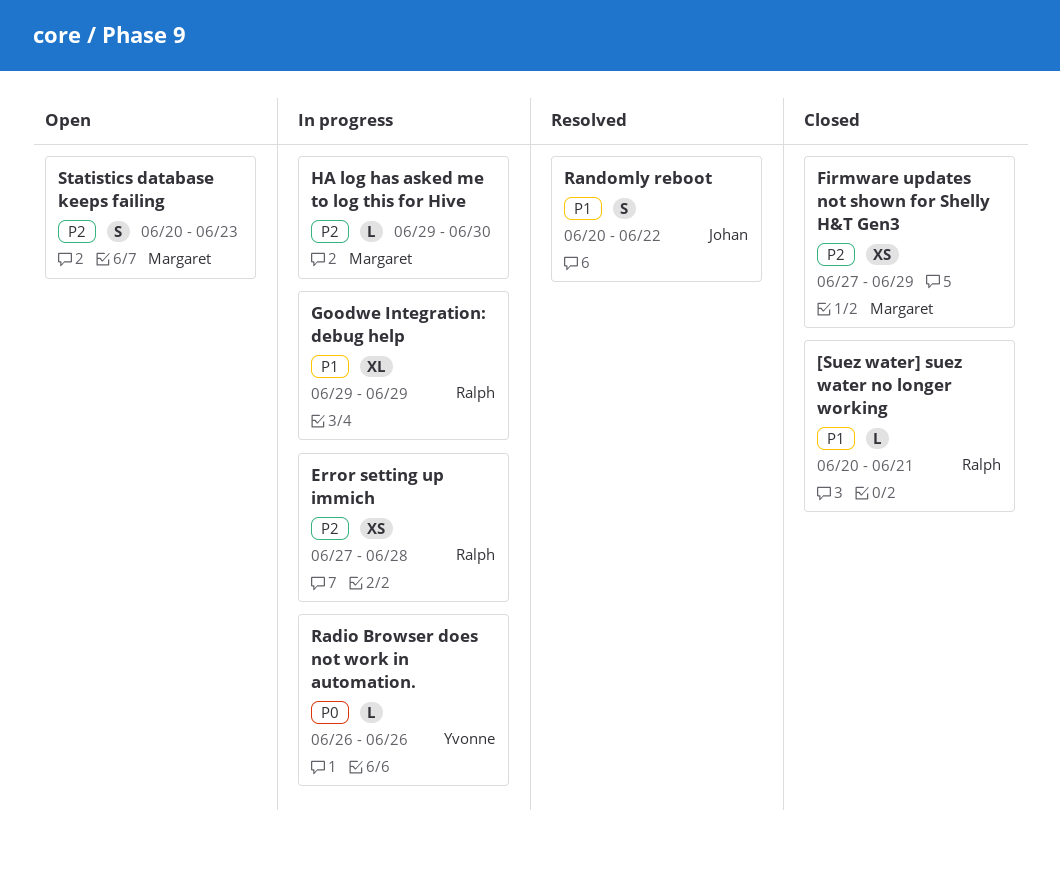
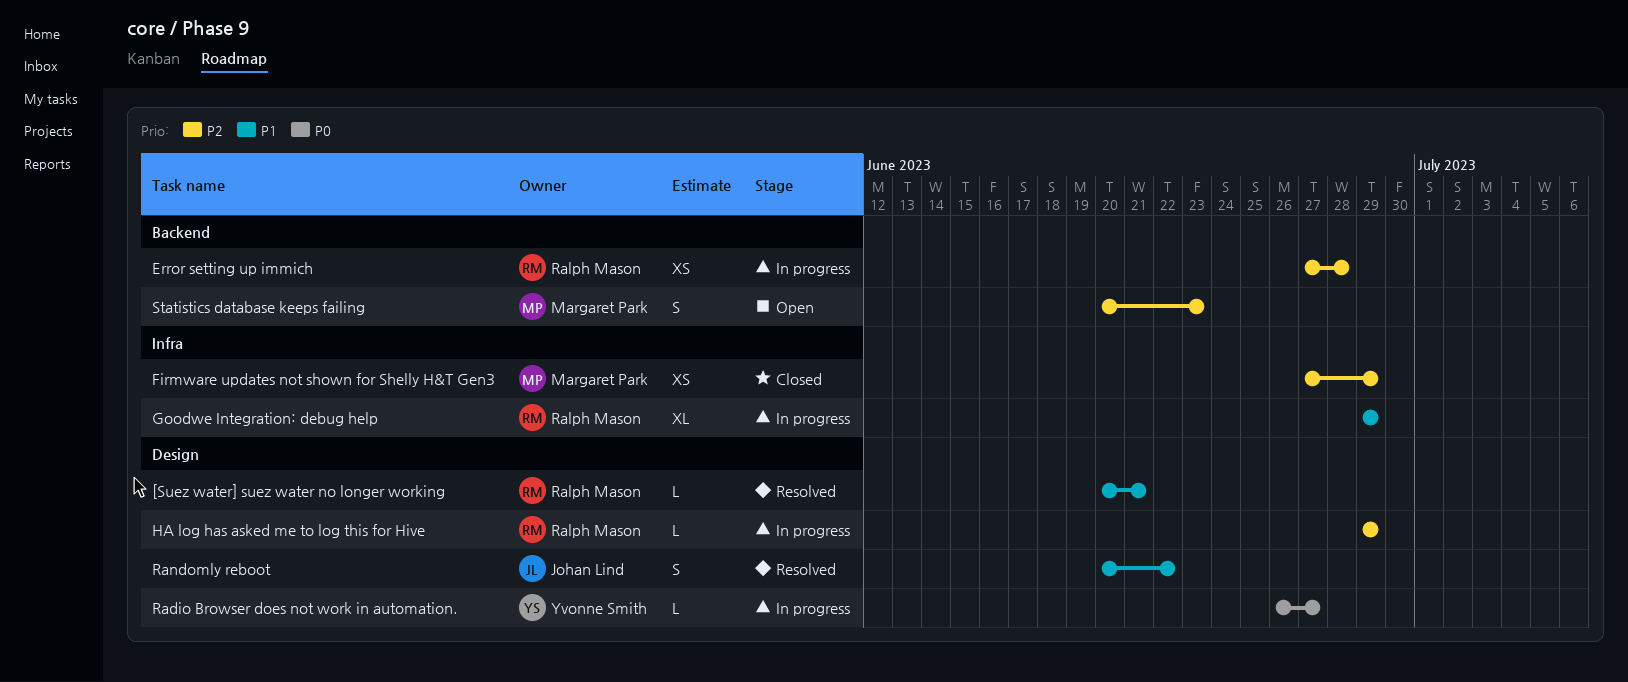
[Suez water] suez water no longer working, status: Closed -> Resolved
HA log has asked me to log this for Hive, owner: Margaret Park -> Ralph Mason
HA log has asked me to log this for Hive, due: Jun 30 -> Jun 29
Radio Browser does not work in automation., due: Jun 26 -> Jun 27

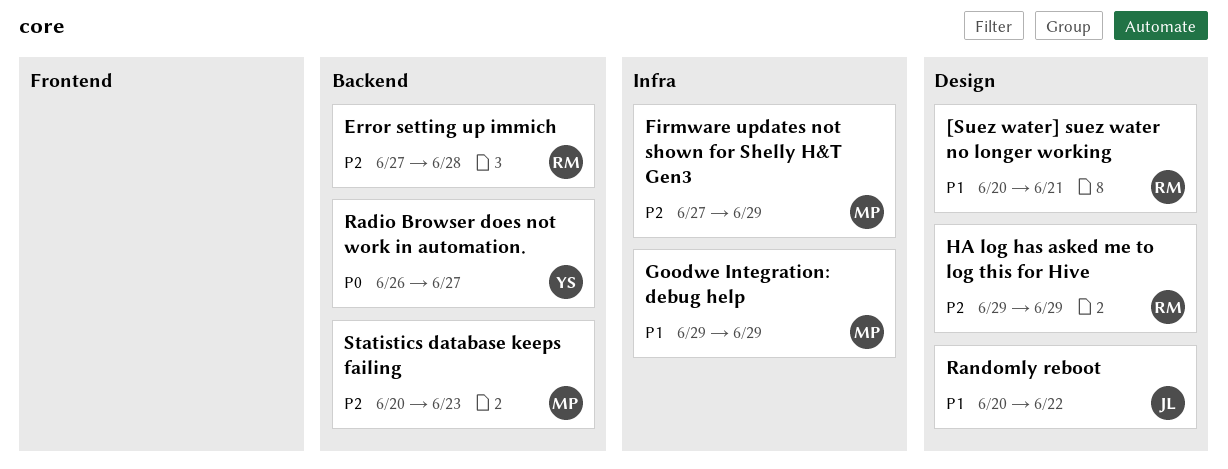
Goodwe Integration: debug help, owner: Ralph Mason -> Margaret Park
Radio Browser does not work in automation., label: Design -> Backend

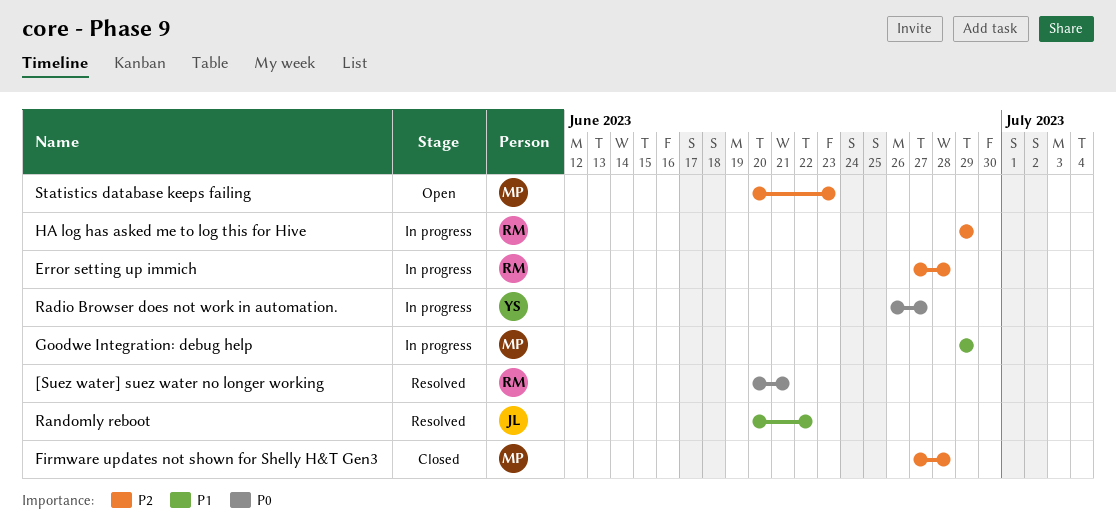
[Suez water] suez water no longer working, priority: P1 -> P0
Firmware updates not shown for Shelly H&T Gen3, due: Jun 29 -> Jun 28

